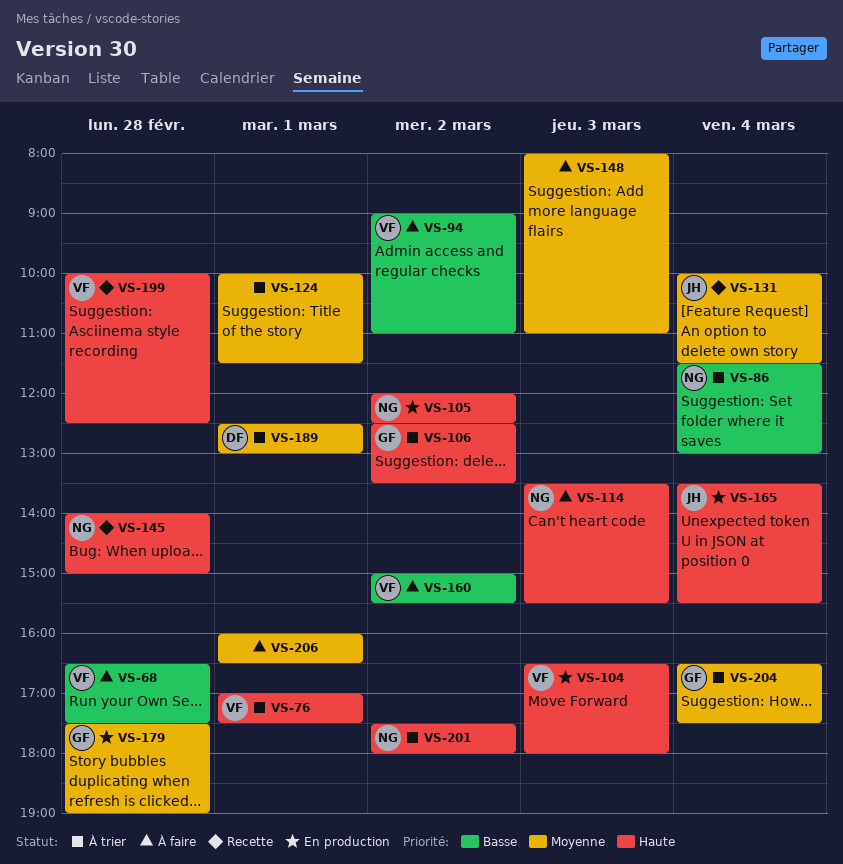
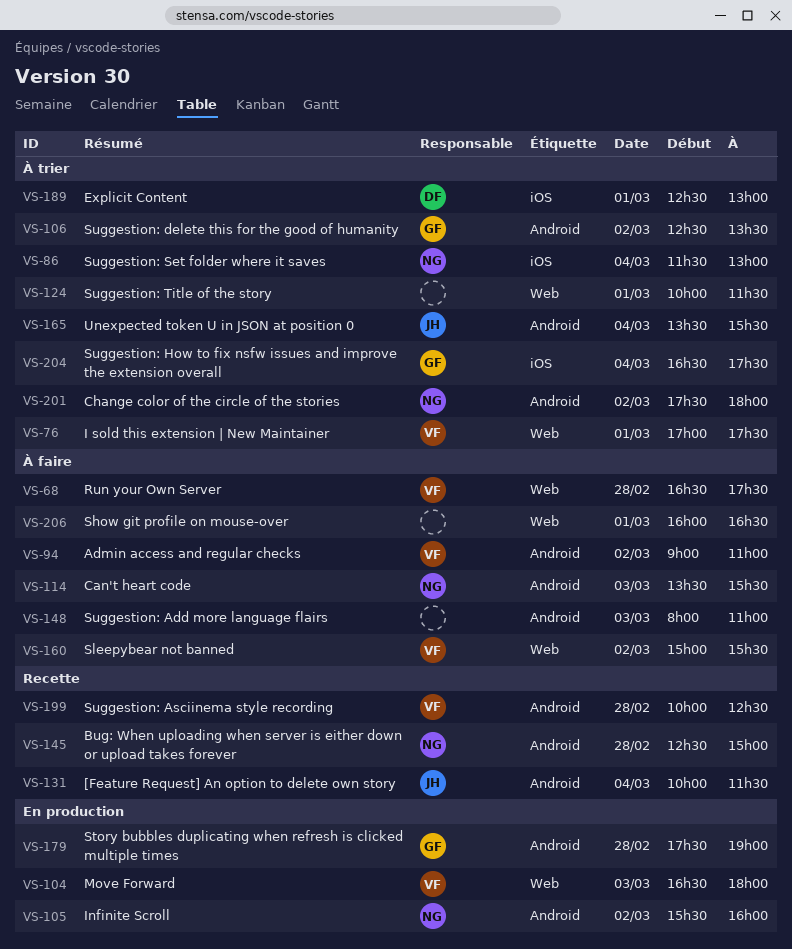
VS-105, begins: 12:00 -> 15:30
VS-105, ends: 12:30 -> 16:00
VS-145, begins: 14:00 -> 12:30
VS-165, status: En production -> À trier

